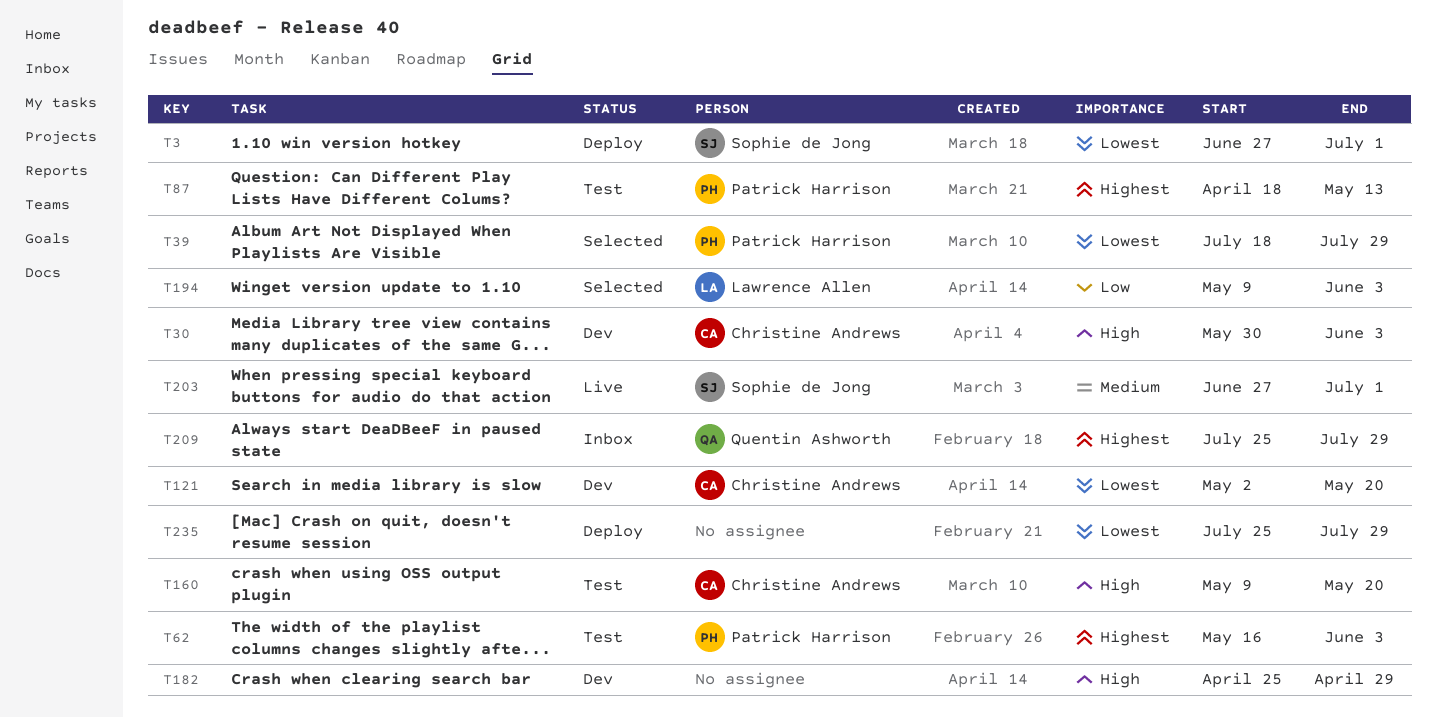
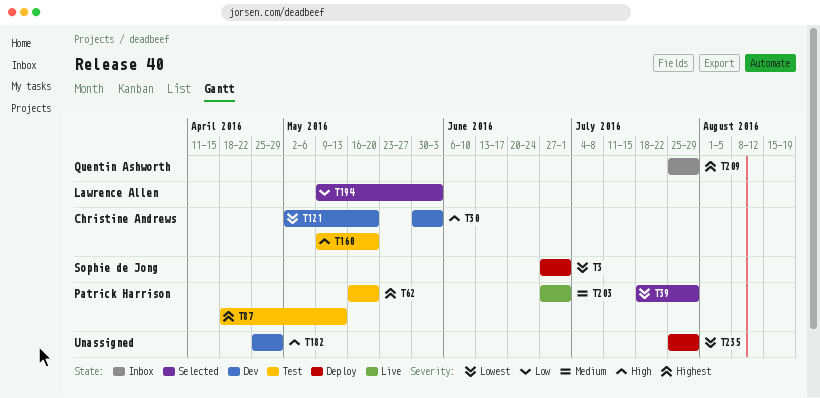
T62, due: Jun 3 -> May 20
T203, owner: Sophie de Jong -> Patrick Harrison

